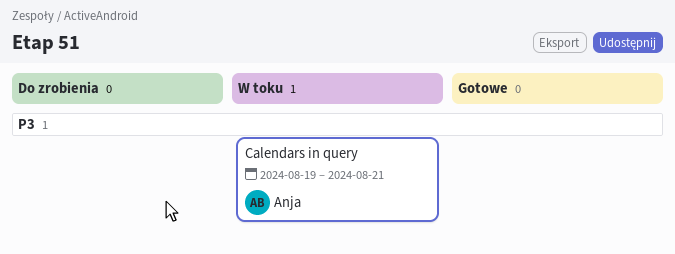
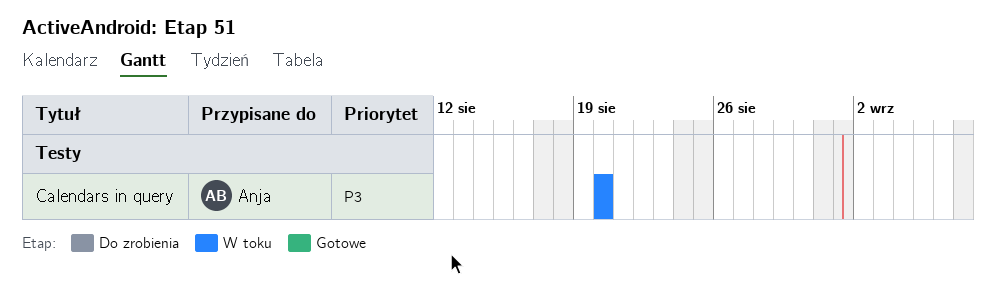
Calendars in query, start: Aug 19 -> Aug 20
Calendars in query, due: Aug 21 -> Aug 20

